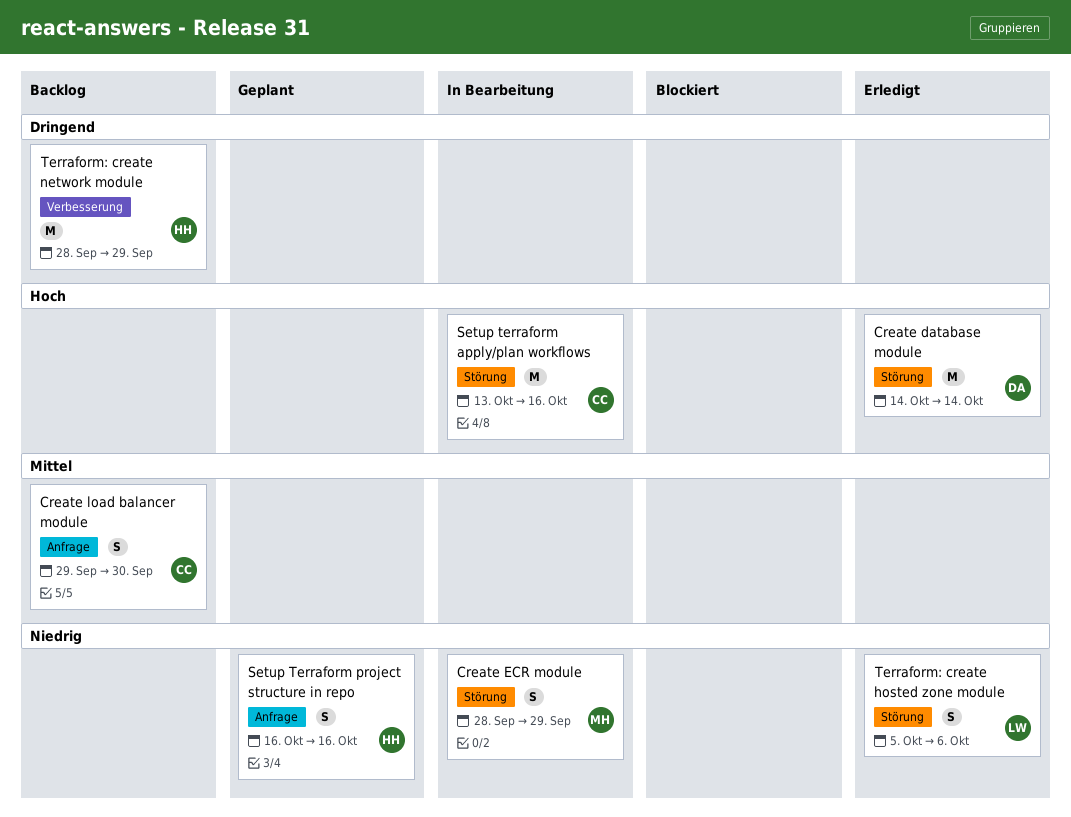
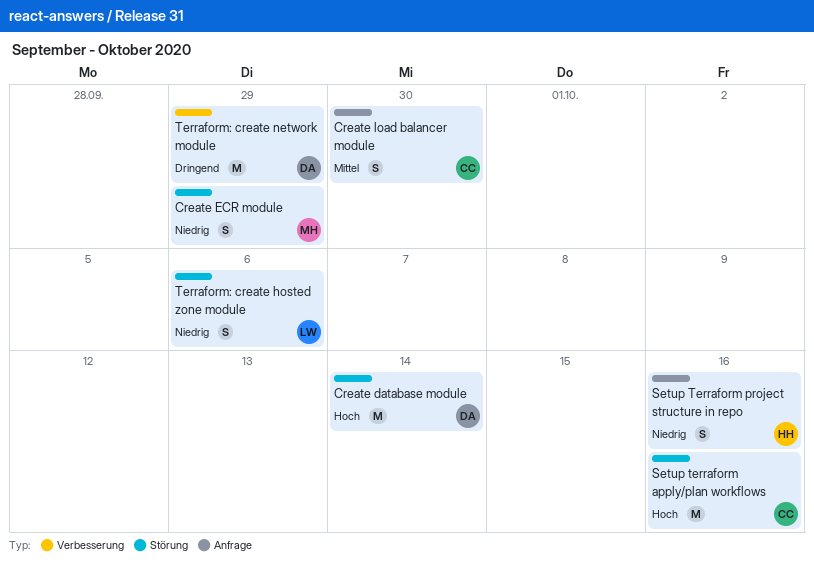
Terraform: create network module, owner: HH -> DA

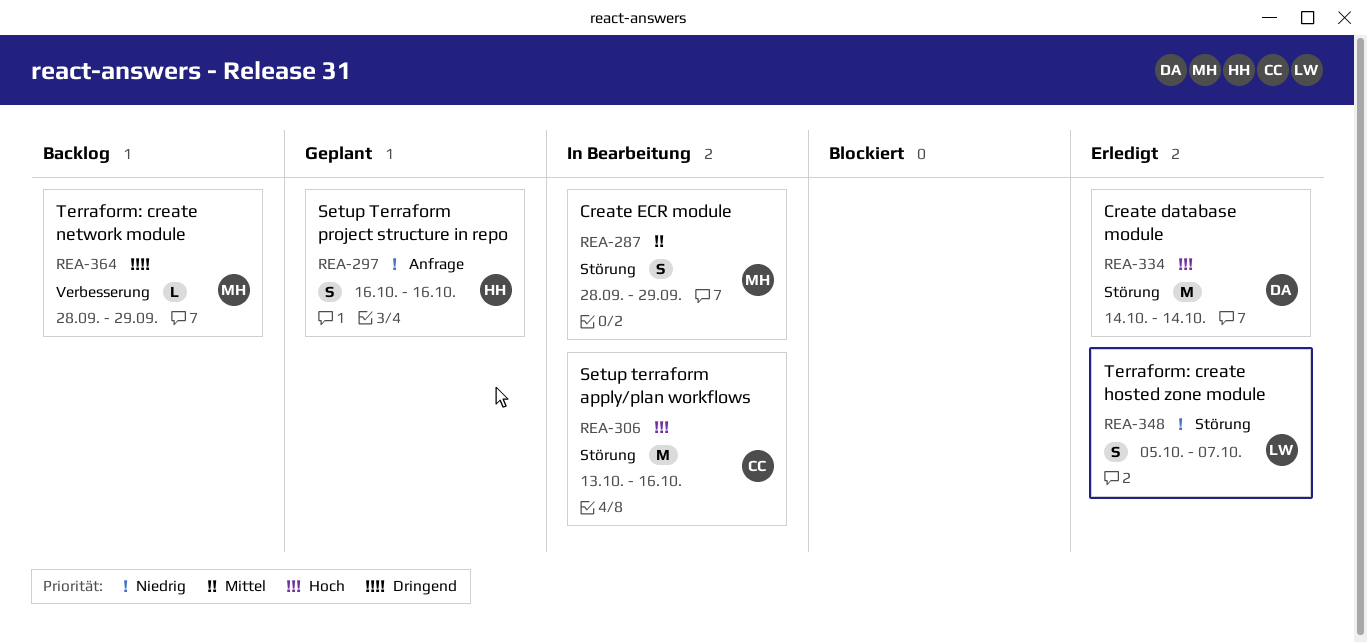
Create ECR module, priority: Niedrig -> Mittel
Create load balancer module: present -> none
Terraform: create hosted zone module, due: Oct 6 -> Oct 7
Terraform: create network module, owner: DA -> MH
Terraform: create network module, estimate: M -> L

